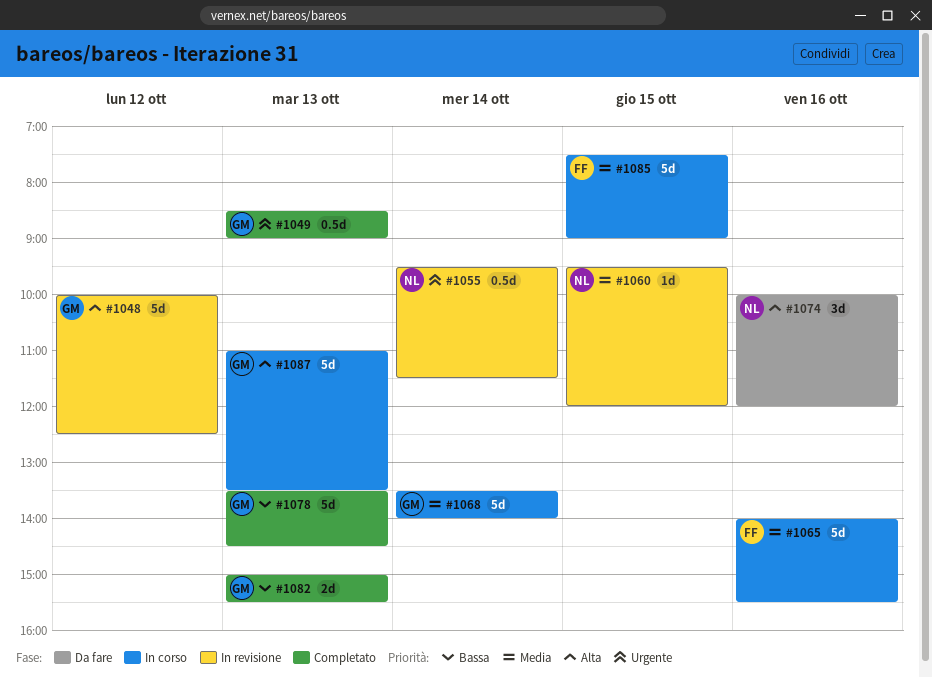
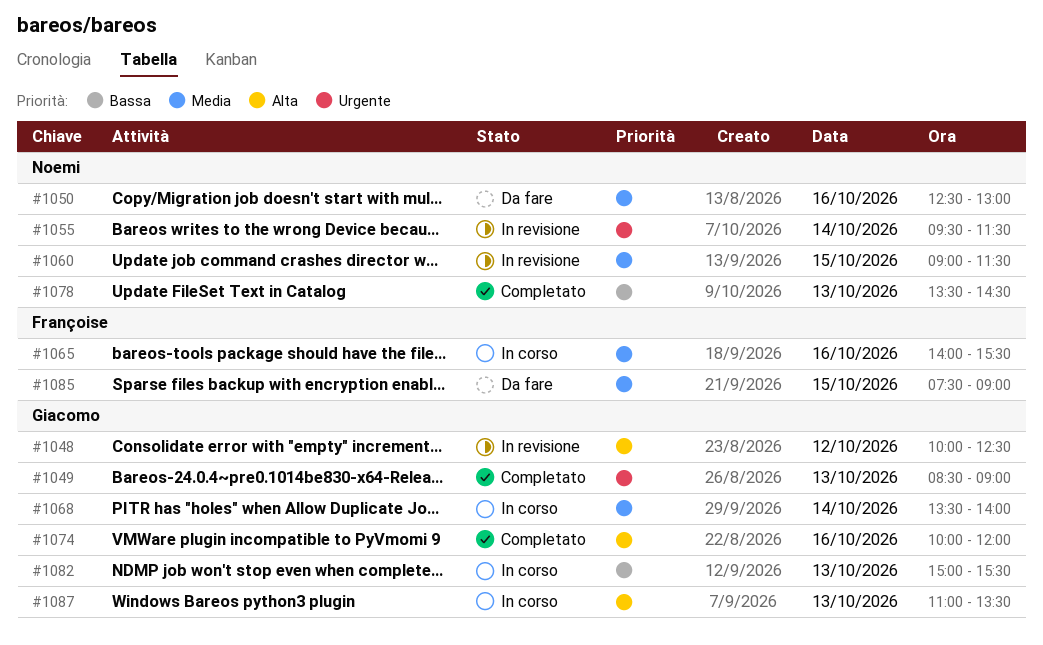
#1050: none -> present
#1060, begins: 09:30 -> 09:00
#1060, ends: 12:00 -> 11:30
#1074, status: Da fare -> Completato
#1074, owner: Noemi -> Giacomo
#1078, owner: Giacomo -> Noemi
#1082, status: Completato -> In corso
#1085, status: In corso -> Da fare

